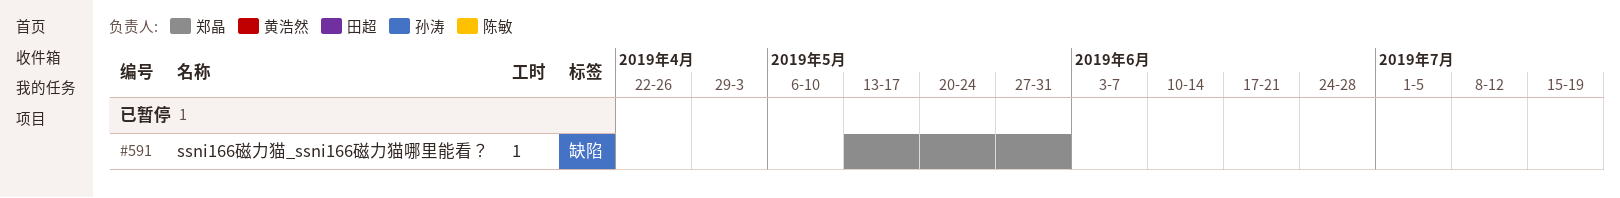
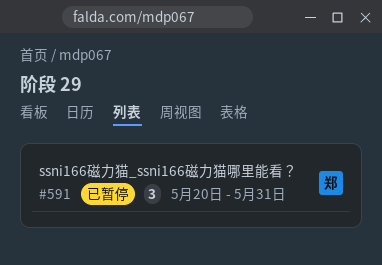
#591, estimate: 1 -> 3
#591, start: May 13 -> May 20

